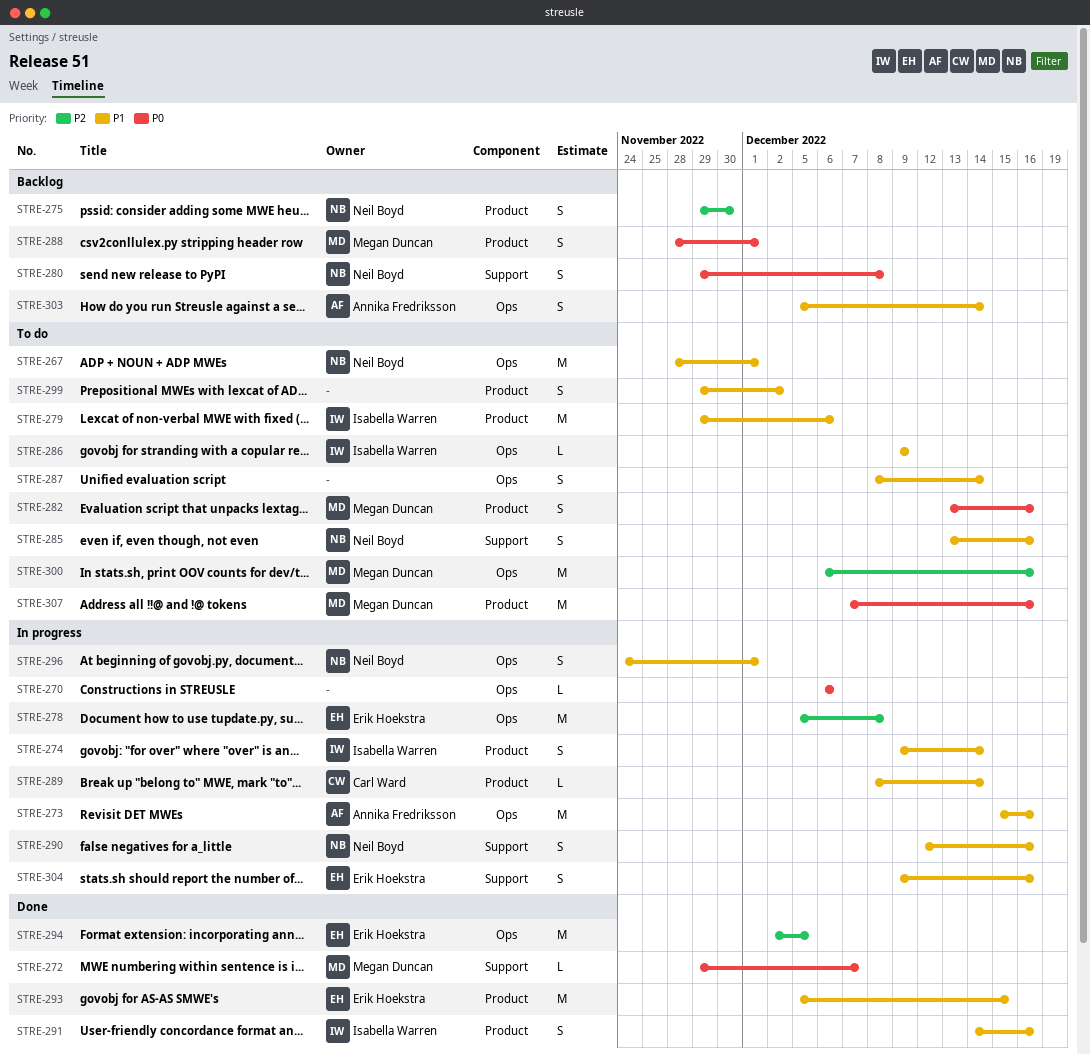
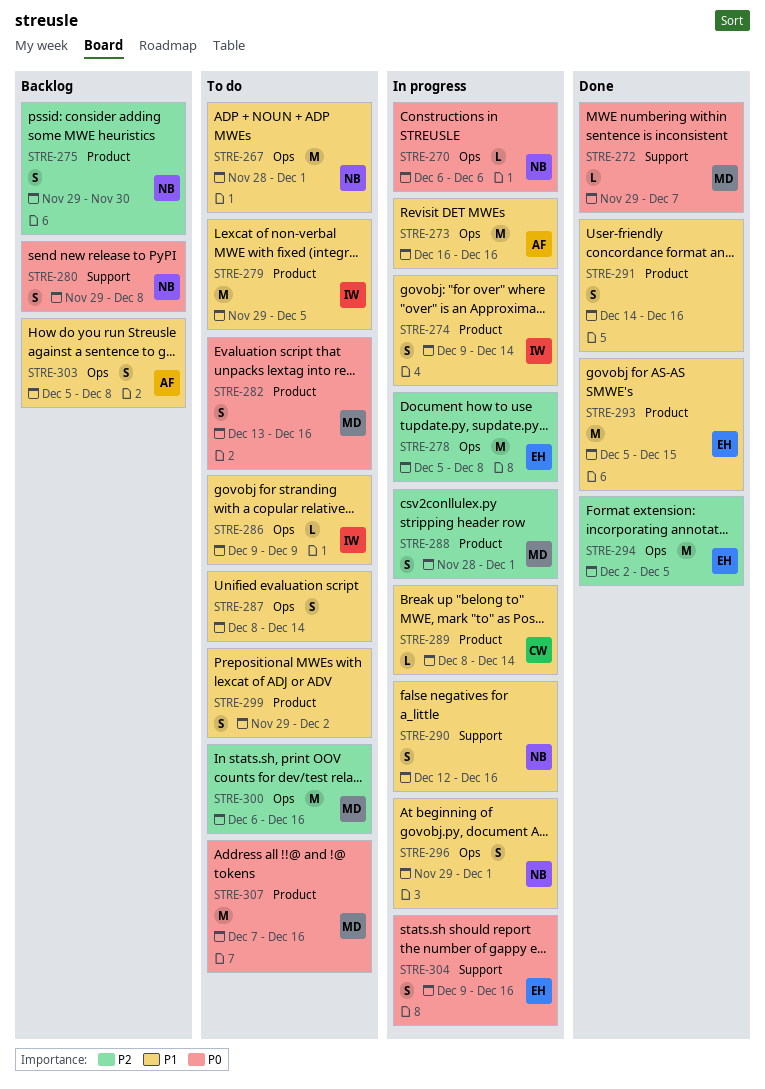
STRE-270, owner: none -> Neil Boyd
STRE-273, start: Dec 15 -> Dec 16
STRE-279, due: Dec 6 -> Dec 5
STRE-285: present -> none
STRE-288, status: Backlog -> In progress
STRE-288, priority: P0 -> P2
STRE-291, owner: Isabella Warren -> none
STRE-296, start: Nov 24 -> Nov 29
STRE-303, due: Dec 14 -> Dec 8
STRE-304, priority: P1 -> P0

